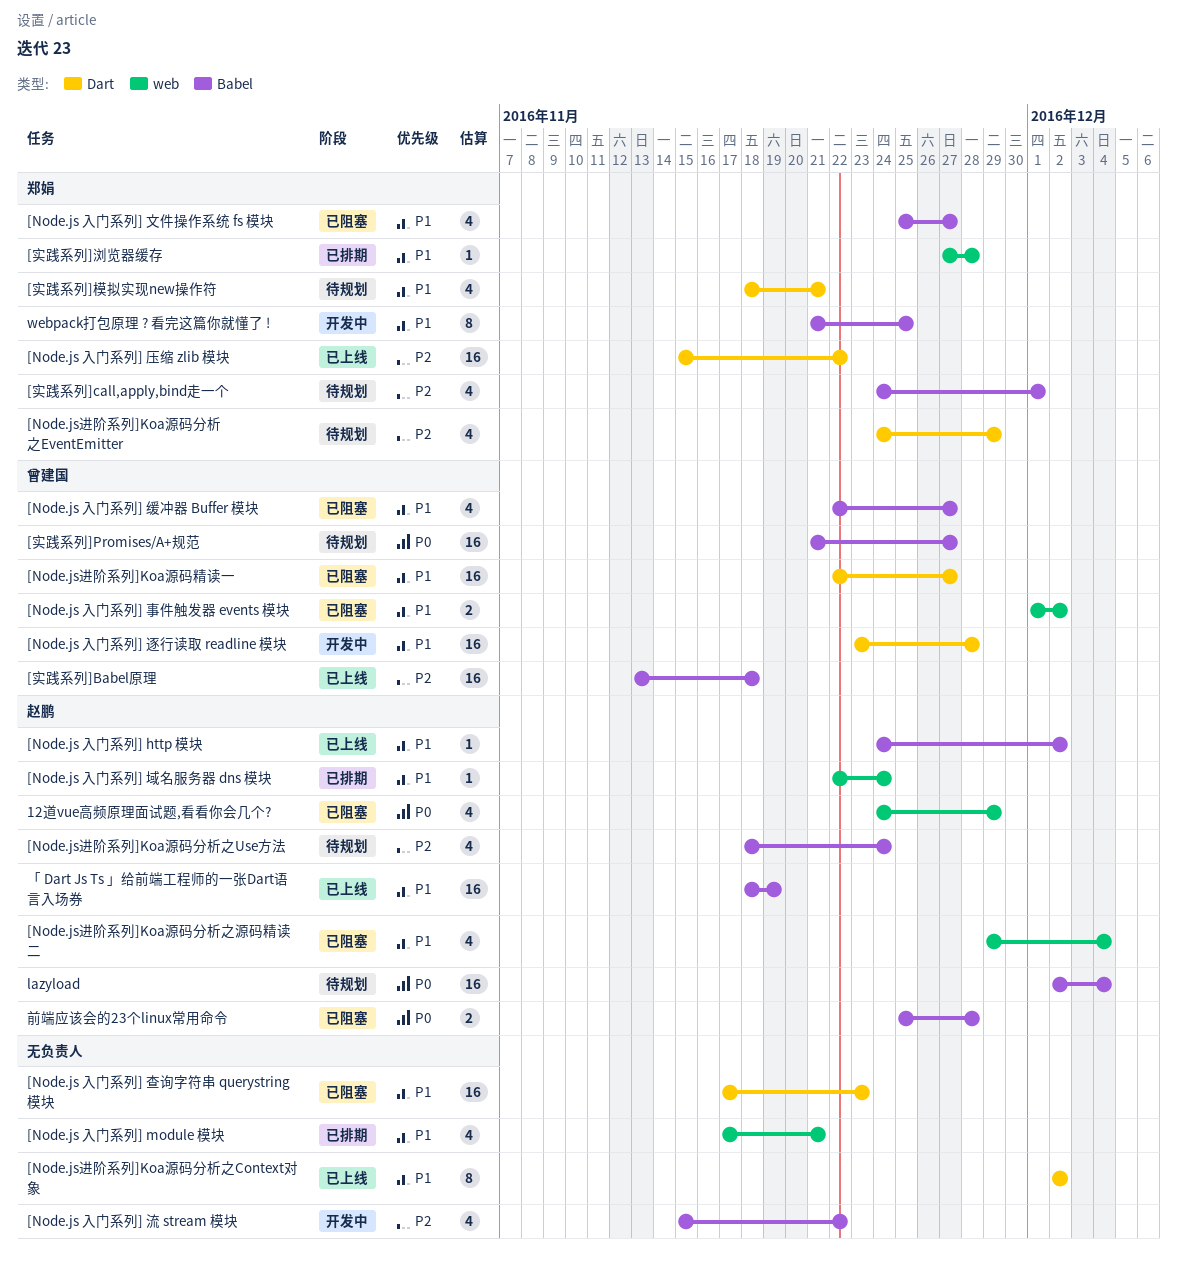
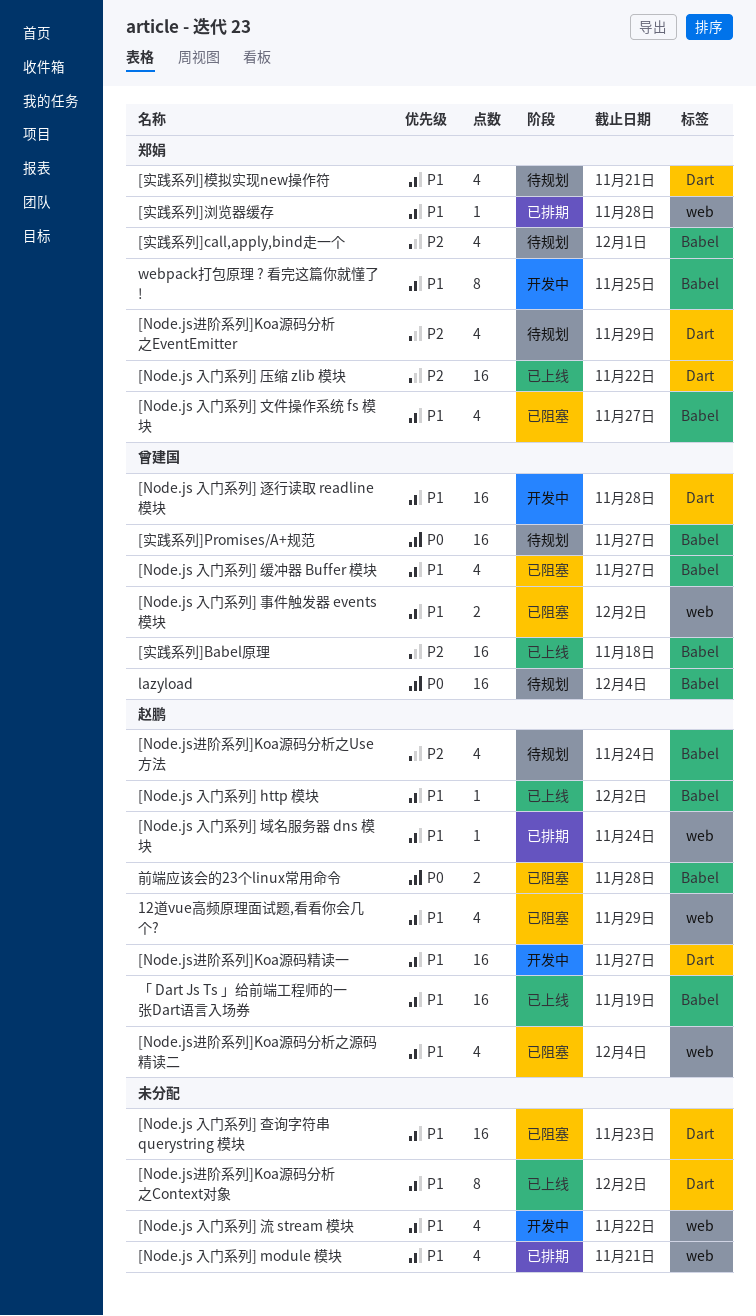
12道vue高频原理面试题,看看你会几个?, priority: P0 -> P1
[Node.js 入门系列] 流 stream 模块, priority: P2 -> P1
[Node.js 入门系列] 流 stream 模块, label: Babel -> web
[Node.js进阶系列]Koa源码精读一, status: 已阻塞 -> 开发中
[Node.js进阶系列]Koa源码精读一, owner: 曾建国 -> 赵鹏
lazyload, owner: 赵鹏 -> 曾建国

